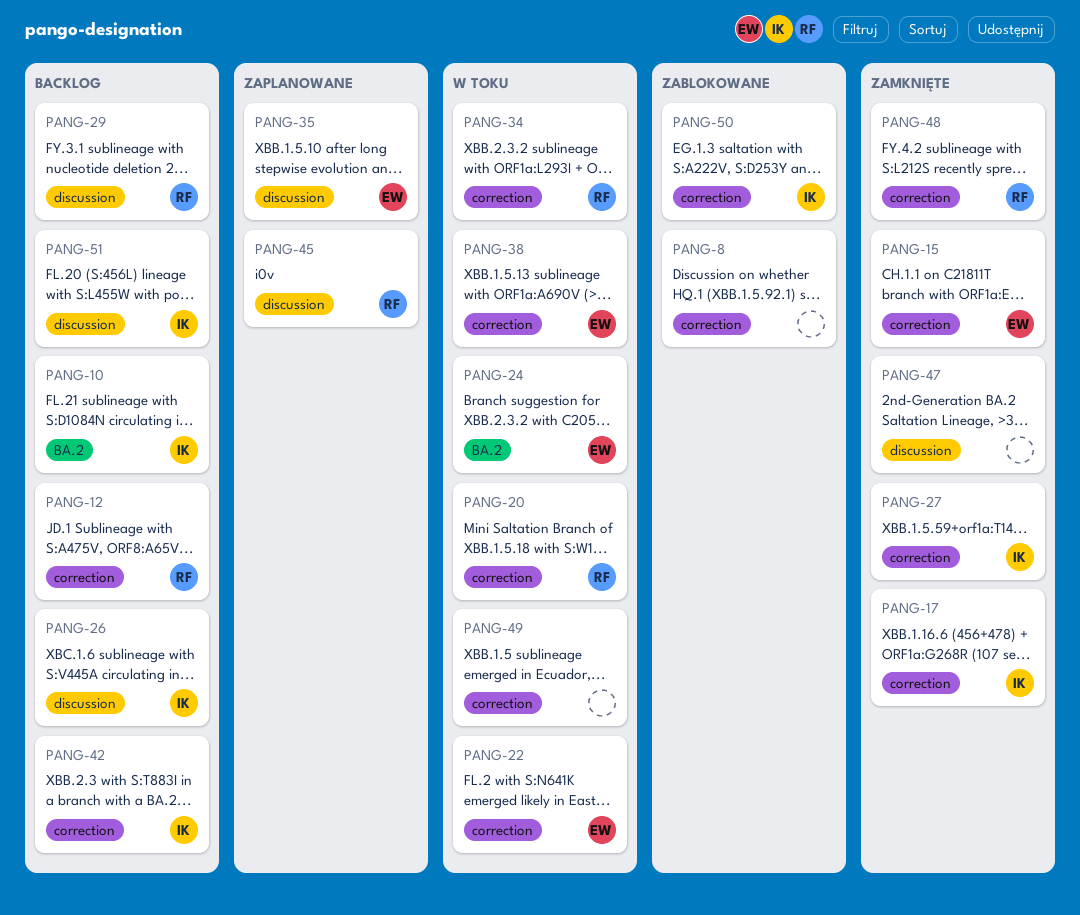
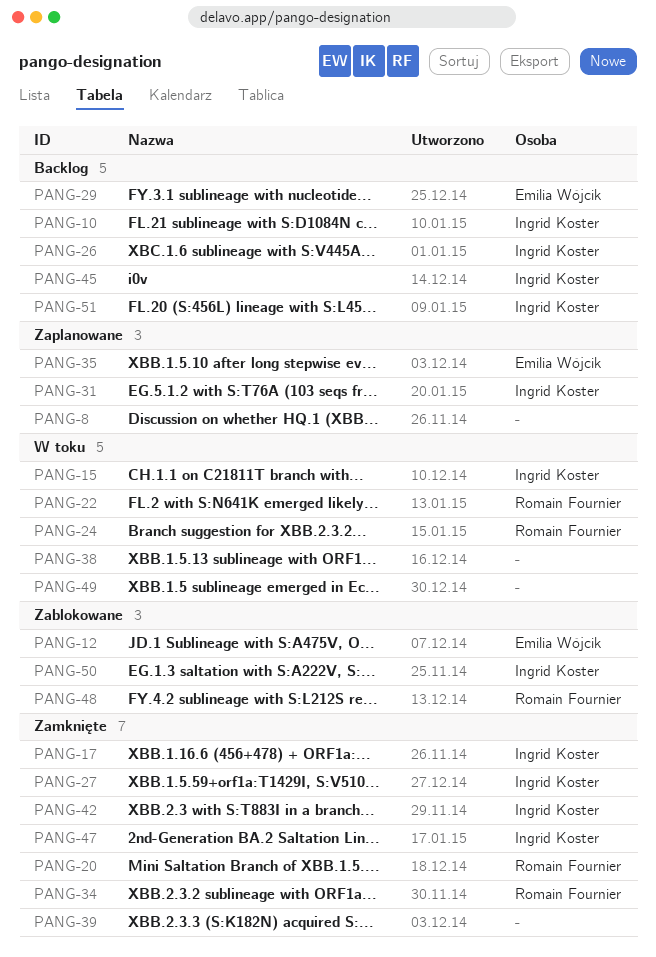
PANG-8, status: Zablokowane -> Zaplanowane
PANG-12, status: Backlog -> Zablokowane
PANG-12, owner: Romain Fournier -> Emilia Wójcik
PANG-15, status: Zamknięte -> W toku
PANG-15, owner: Emilia Wójcik -> Ingrid Koster
PANG-20, status: W toku -> Zamknięte
PANG-22, owner: Emilia Wójcik -> Romain Fournier
PANG-24, owner: Emilia Wójcik -> Romain Fournier
PANG-29, owner: Romain Fournier -> Emilia Wójcik
PANG-31: none -> present
PANG-34, status: W toku -> Zamknięte
PANG-38, owner: Emilia Wójcik -> none
PANG-39: none -> present
PANG-42, status: Backlog -> Zamknięte
PANG-45, status: Zaplanowane -> Backlog
PANG-45, owner: Romain Fournier -> Ingrid Koster
PANG-47, owner: none -> Ingrid Koster
PANG-48, status: Zamknięte -> Zablokowane

